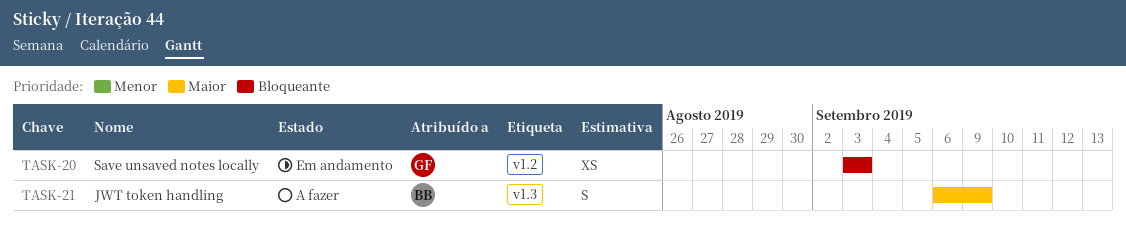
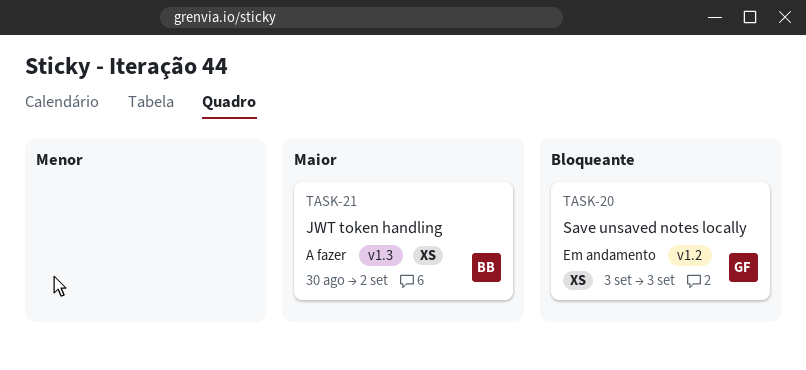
TASK-21, estimate: S -> XS
TASK-21, start: Sep 6 -> Aug 30
TASK-21, due: Sep 9 -> Sep 2

